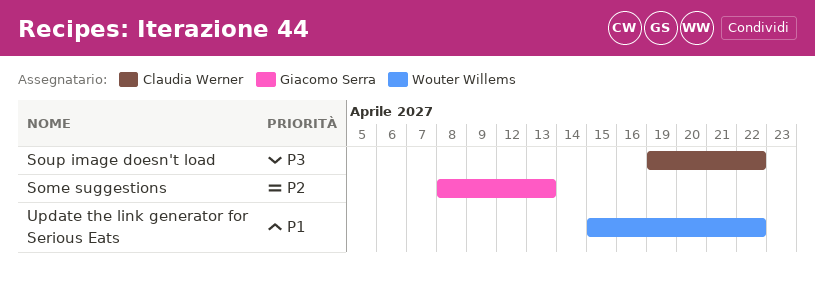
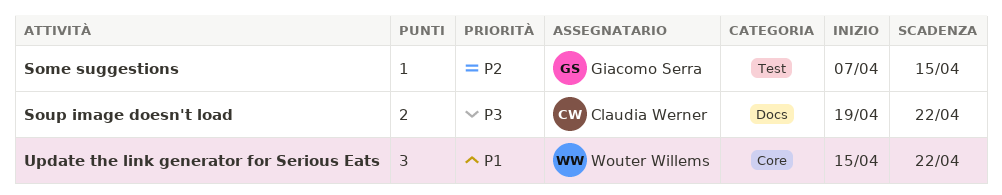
Some suggestions, start: Apr 8 -> Apr 7
Some suggestions, due: Apr 13 -> Apr 15

